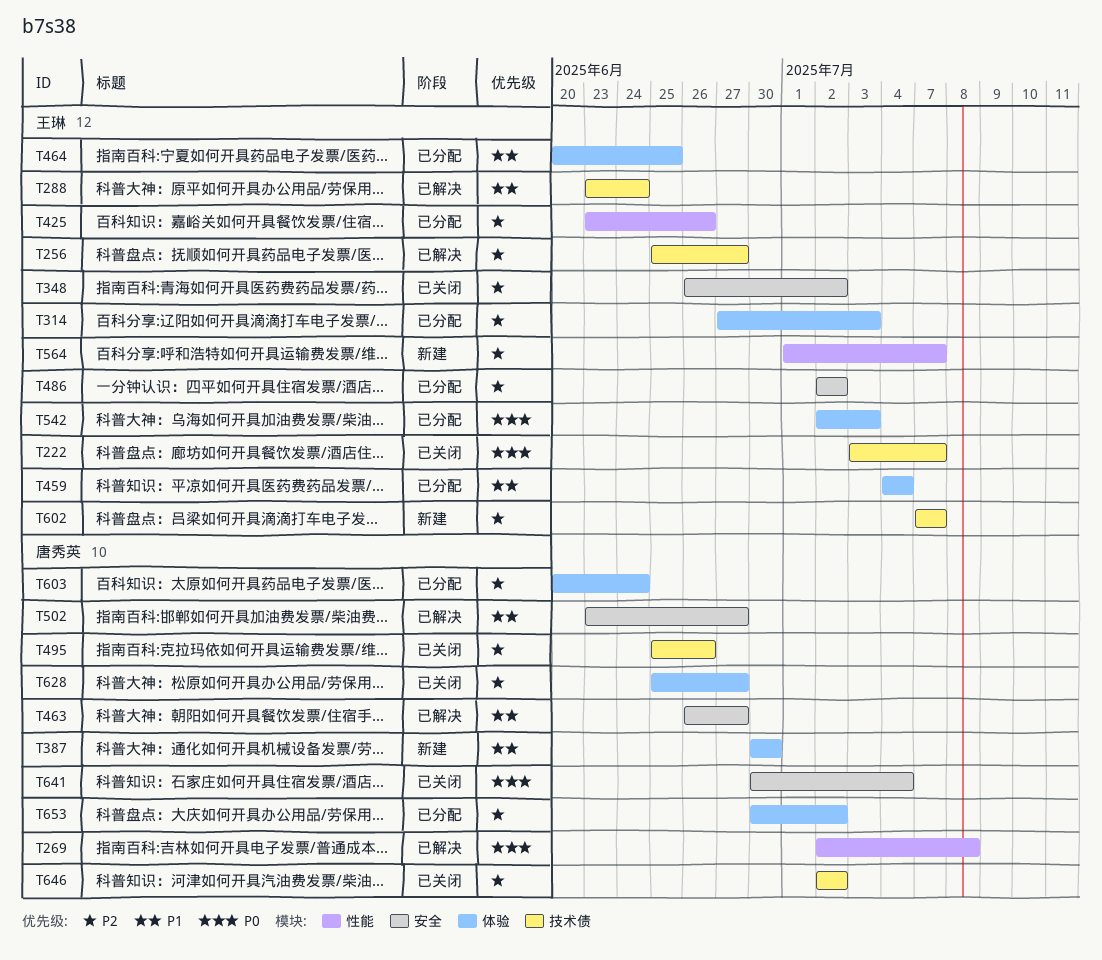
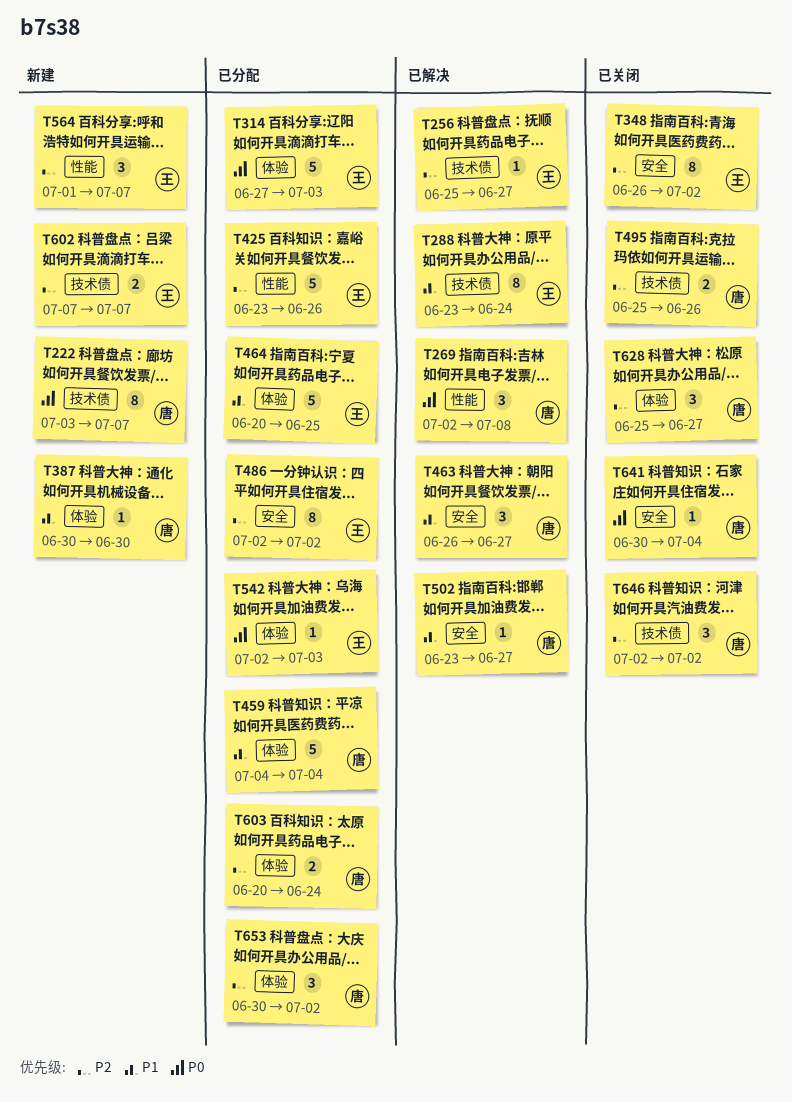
T222, status: 已关闭 -> 新建
T222, owner: 王琳 -> 唐秀英
T314, priority: P2 -> P0
T459, owner: 王琳 -> 唐秀英

